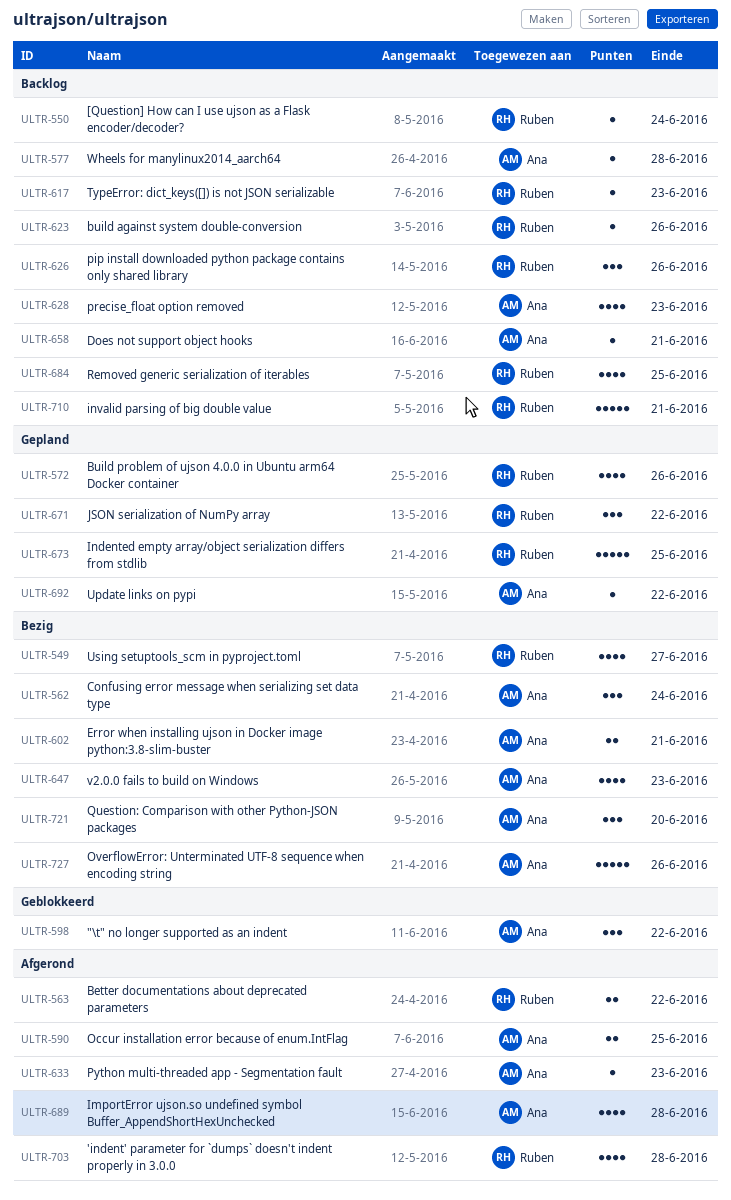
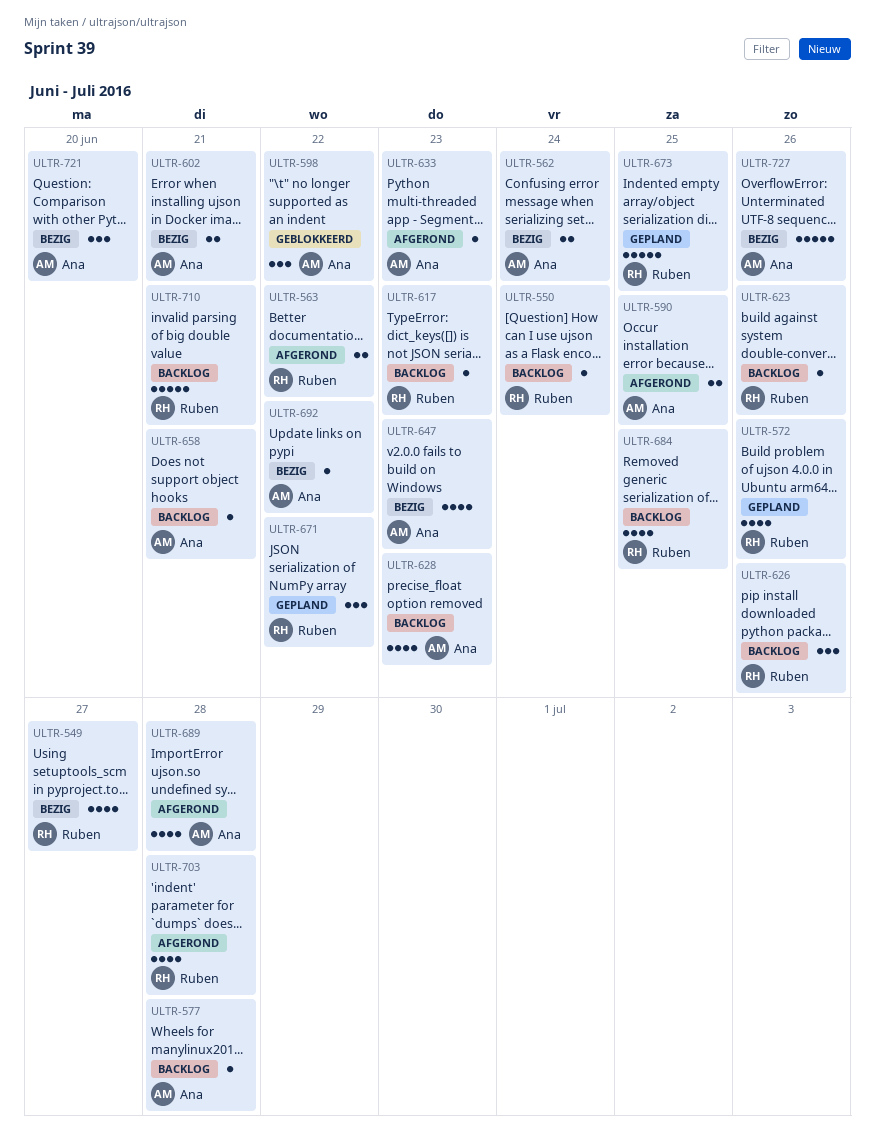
ULTR-562, estimate: 3 -> 2
ULTR-692, status: Gepland -> Bezig

